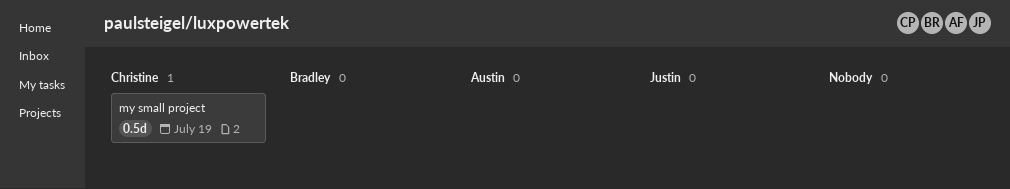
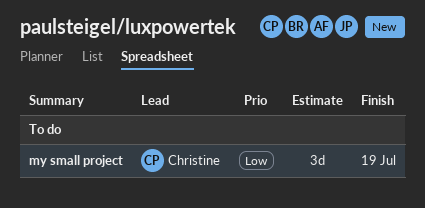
my small project, estimate: 0.5d -> 3d

